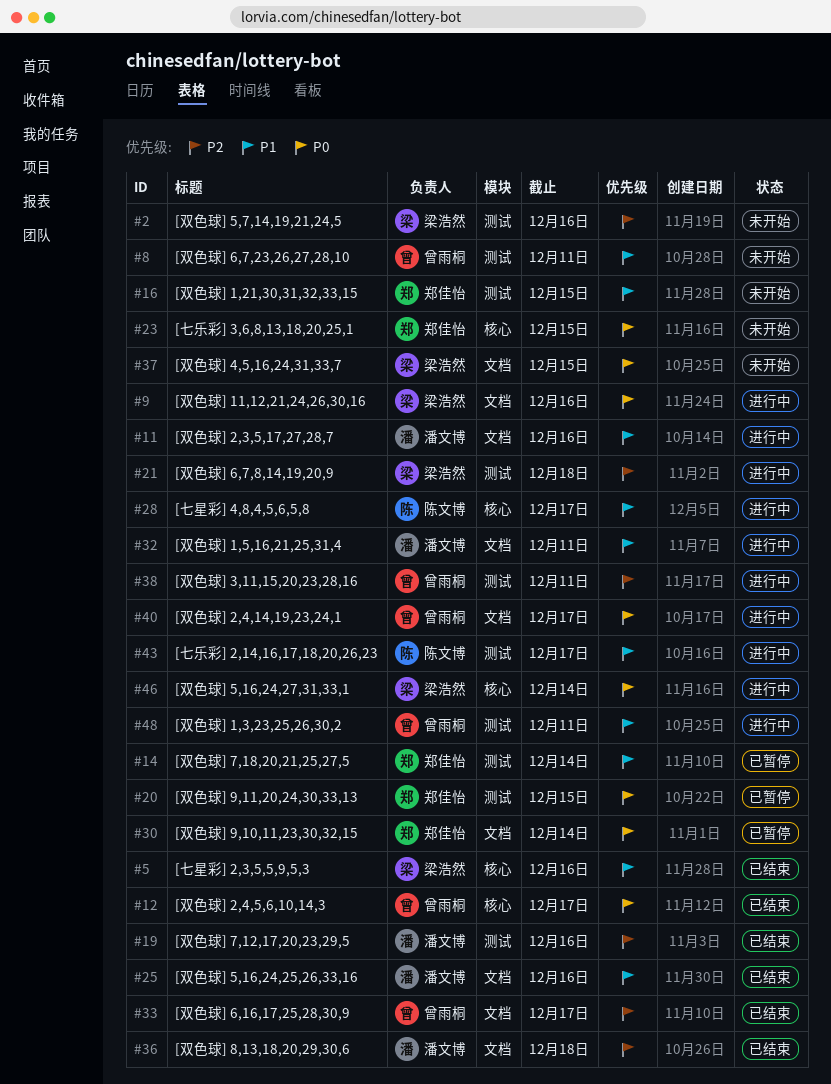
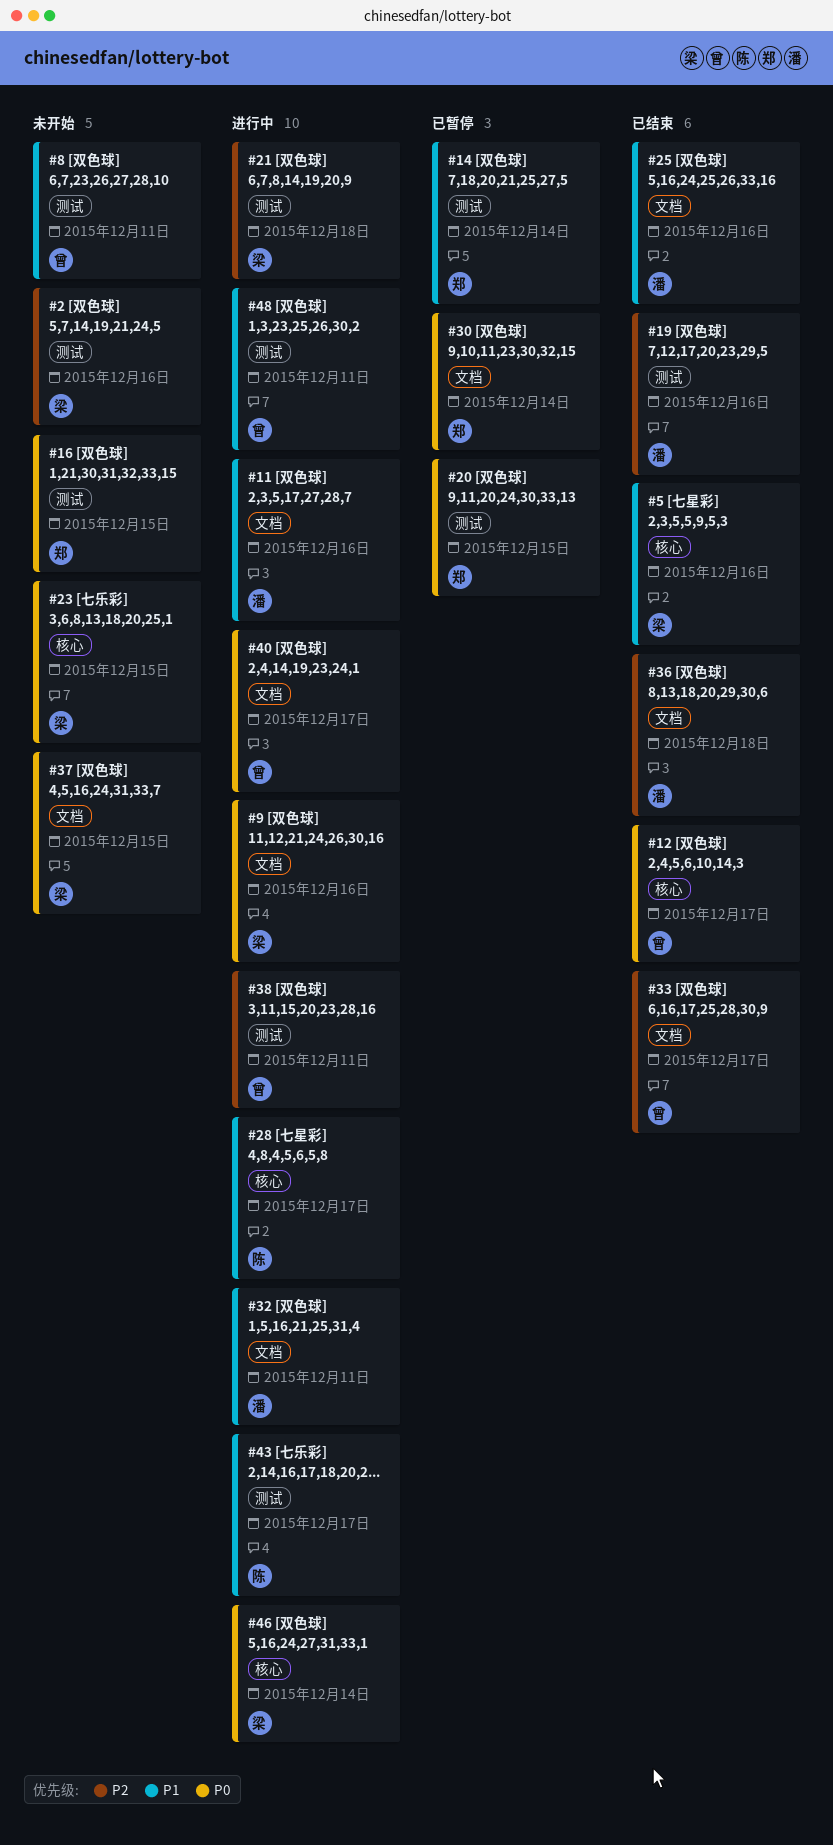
#16, priority: P1 -> P0
#23, owner: 郑佳怡 -> 梁浩然

